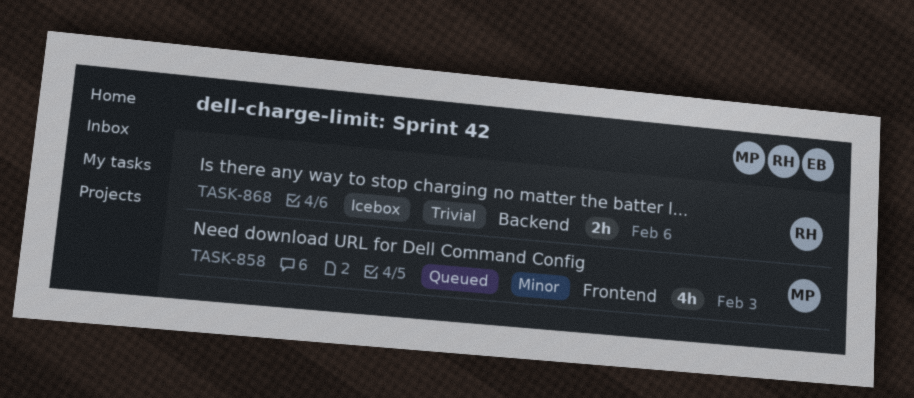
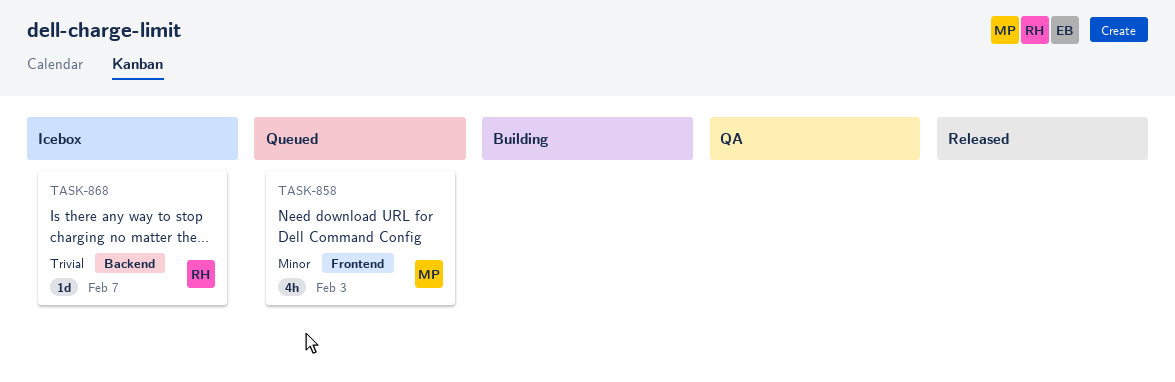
TASK-868, estimate: 2h -> 1d
TASK-868, due: Feb 6 -> Feb 7

